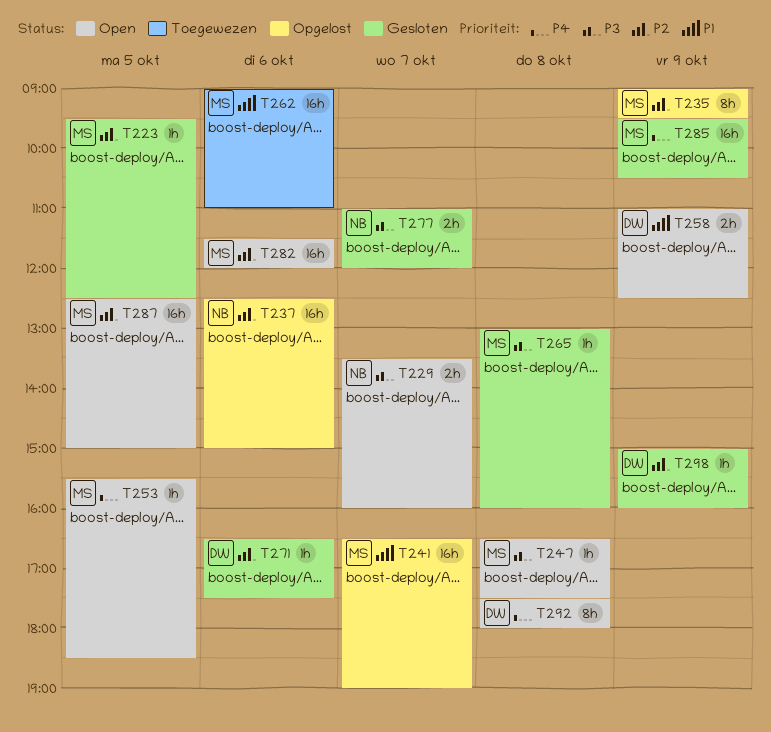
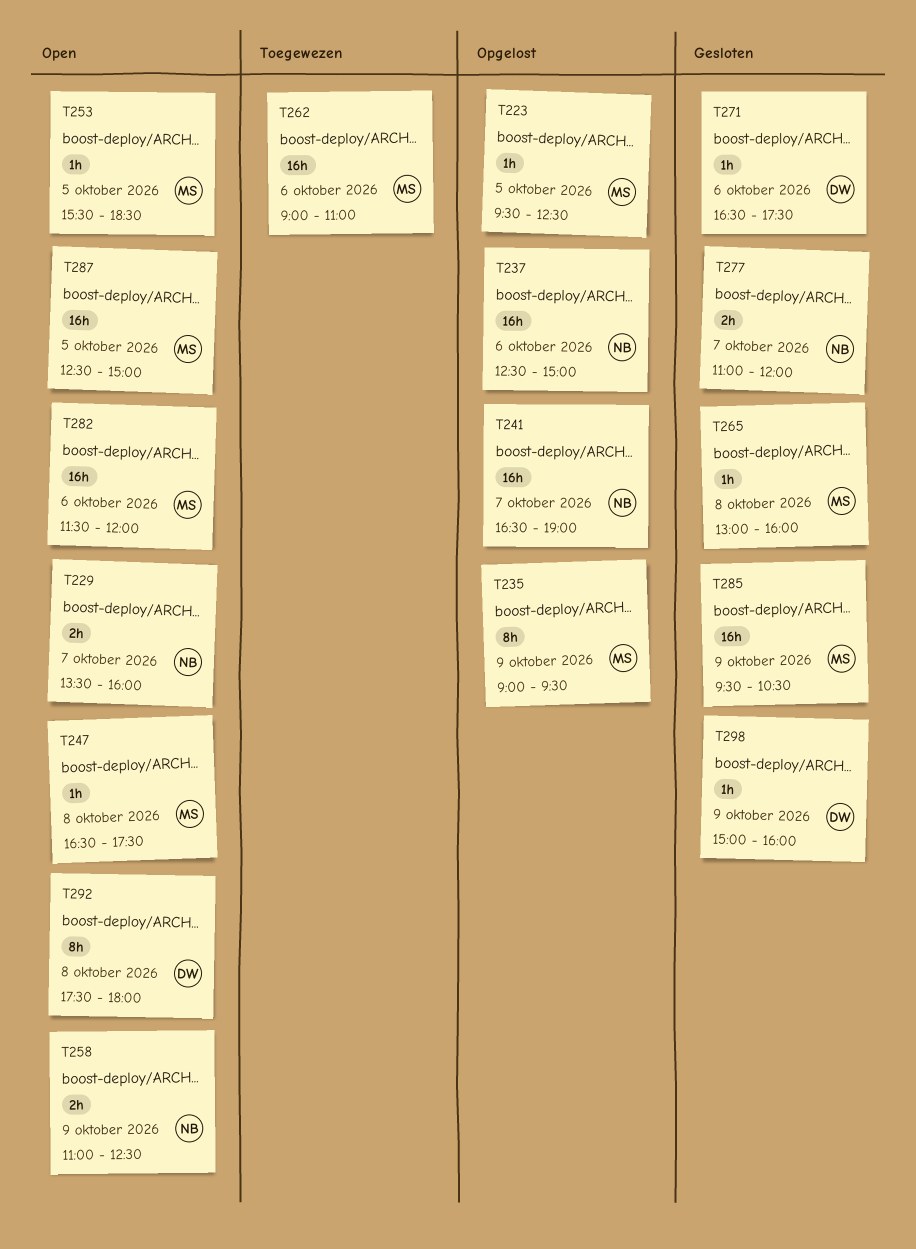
T223, status: Gesloten -> Opgelost
T241, owner: MS -> NB
T258, owner: DW -> NB

